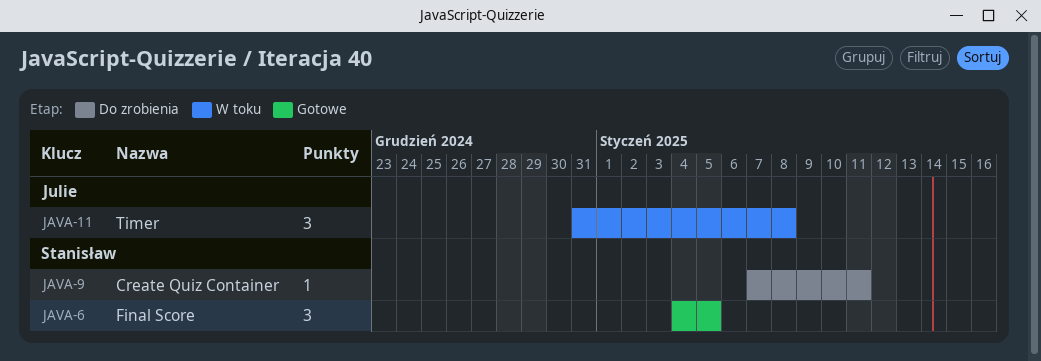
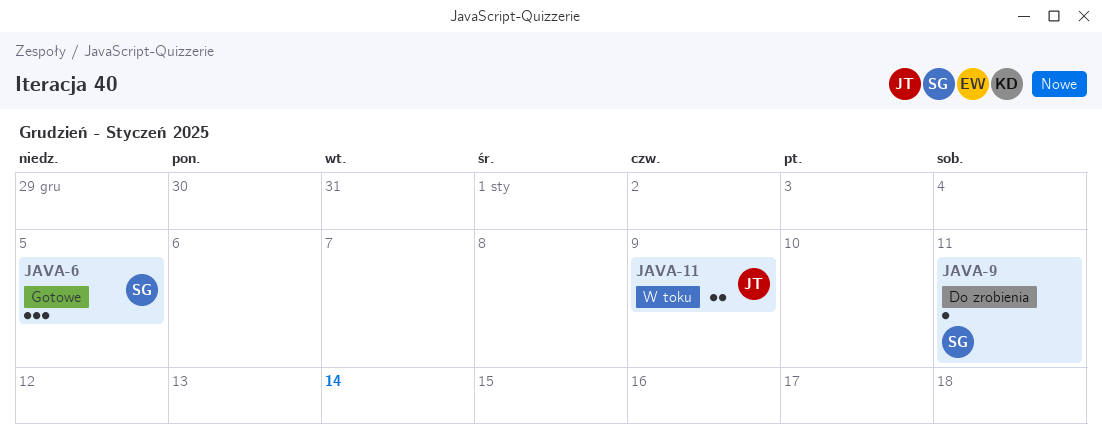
JAVA-11, estimate: 3 -> 2
JAVA-11, due: Jan 8 -> Jan 9

